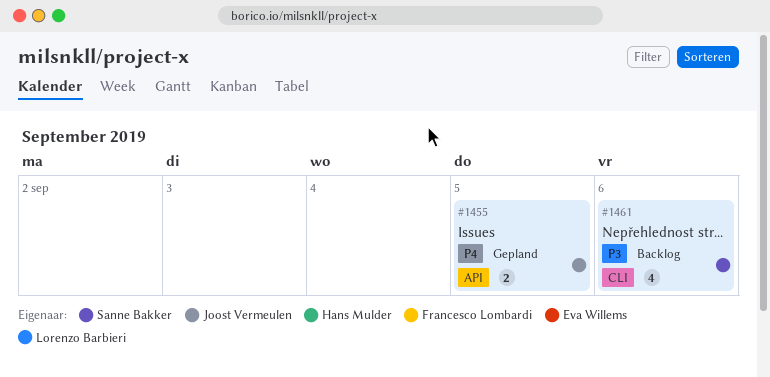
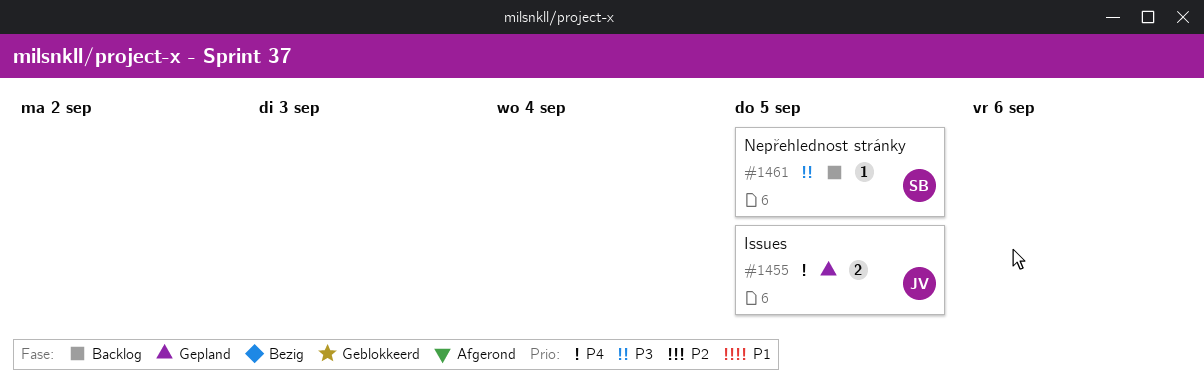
#1461, estimate: 4 -> 1
#1461, due: Sep 6 -> Sep 5

